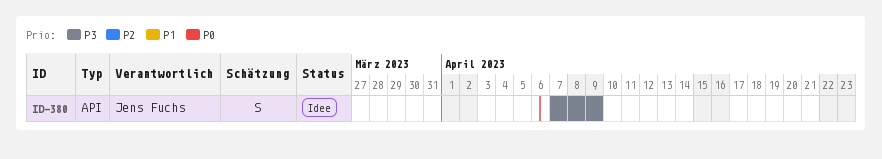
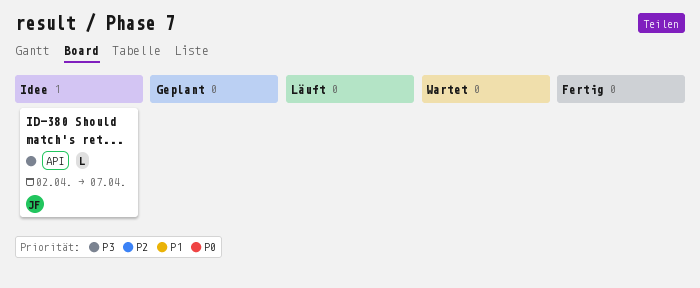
ID-380, estimate: S -> L
ID-380, start: Apr 7 -> Apr 2
ID-380, due: Apr 9 -> Apr 7

